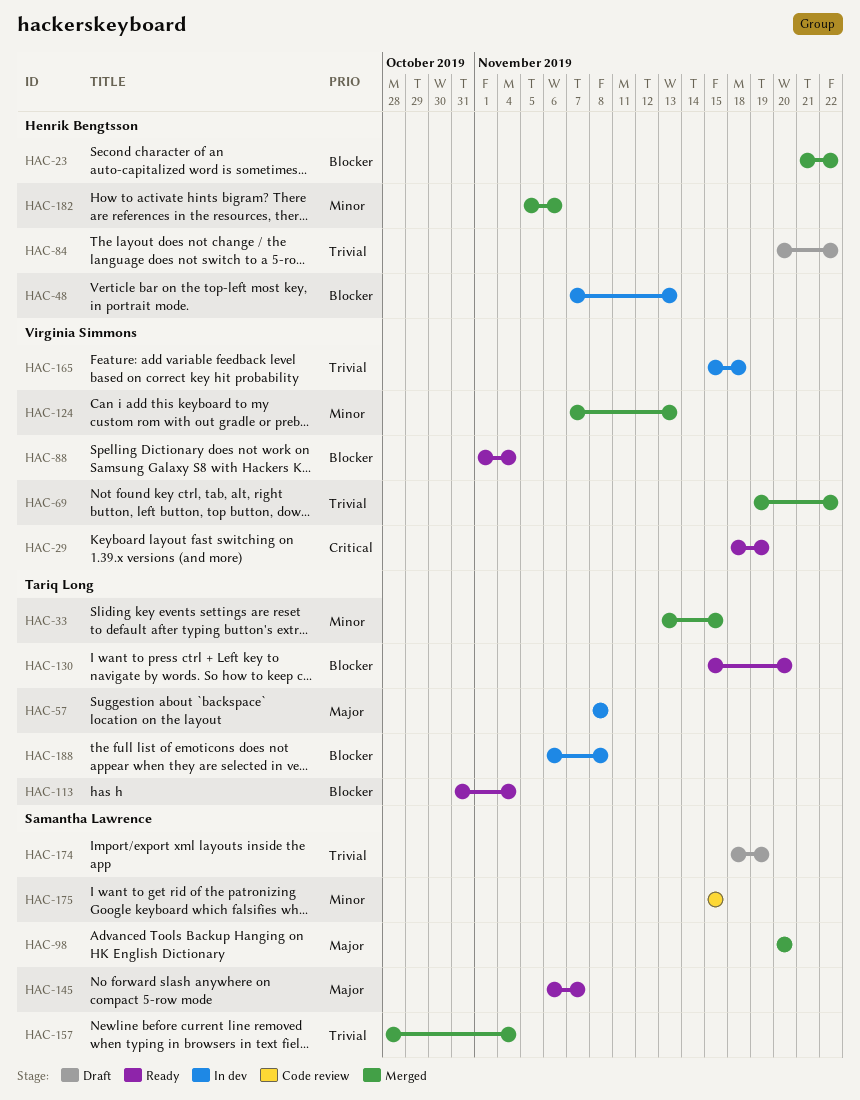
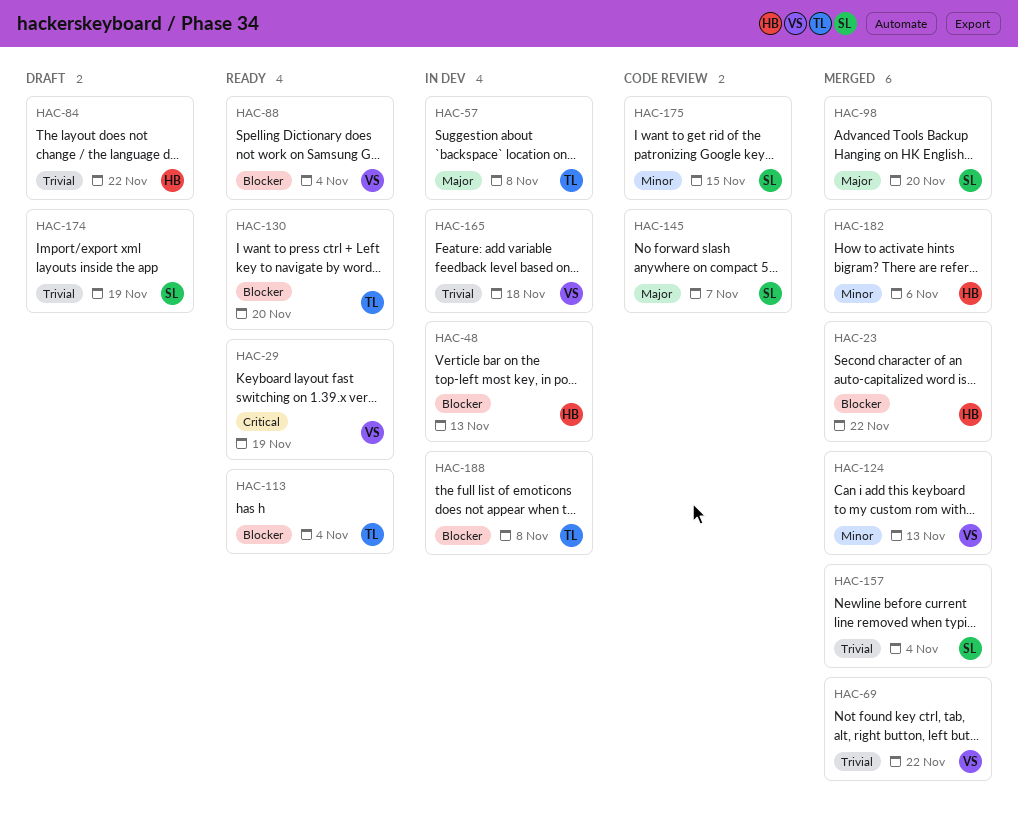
HAC-33: present -> none
HAC-145, status: Ready -> Code review

